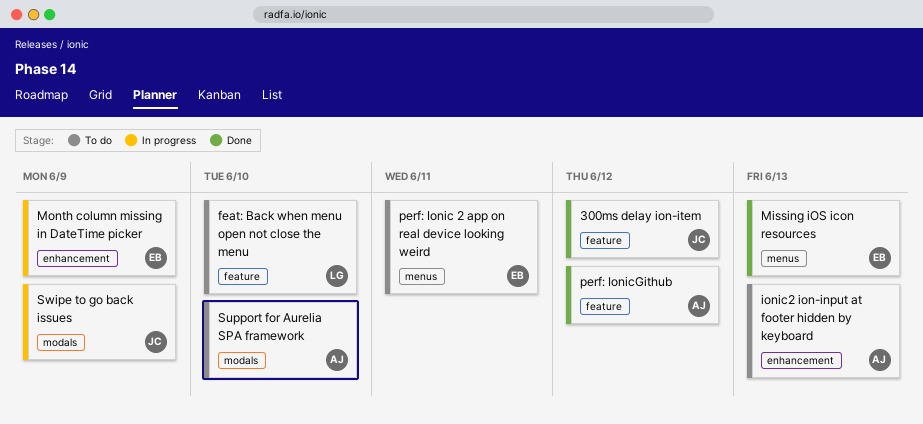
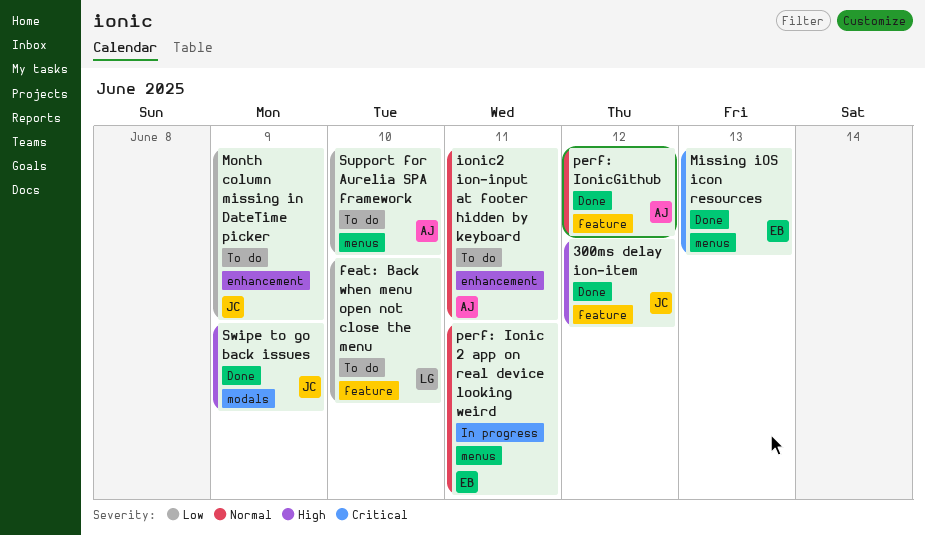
ionic2 ion-input at footer hidden by keyboard, due: Jun 13 -> Jun 11
Month column missing in DateTime picker, status: In progress -> To do
Month column missing in DateTime picker, owner: EB -> JC
perf: Ionic 2 app on real device looking weird, status: To do -> In progress
Support for Aurelia SPA framework, label: modals -> menus
Swipe to go back issues, status: In progress -> Done

